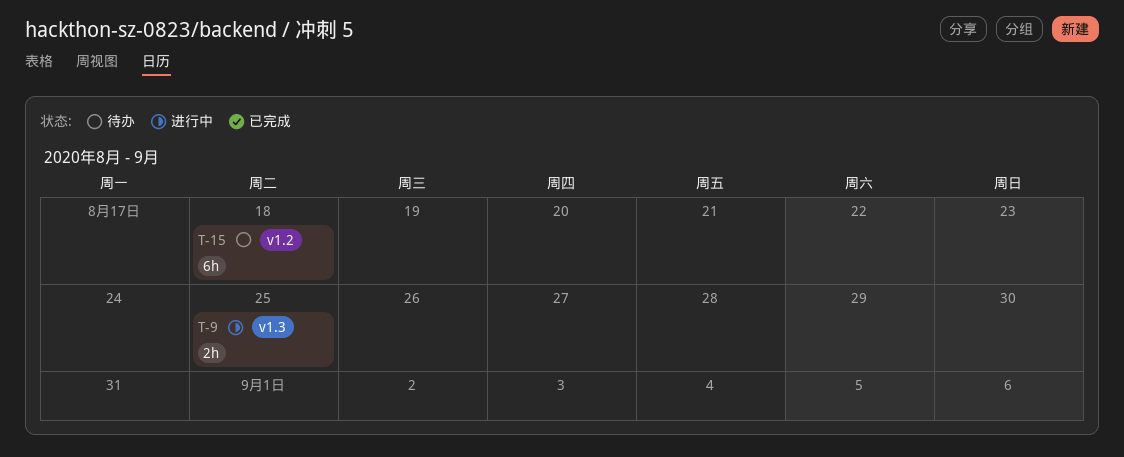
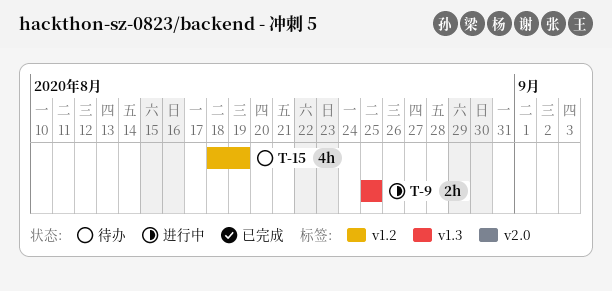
T-15, estimate: 6h -> 4h
T-15, due: Aug 18 -> Aug 19

